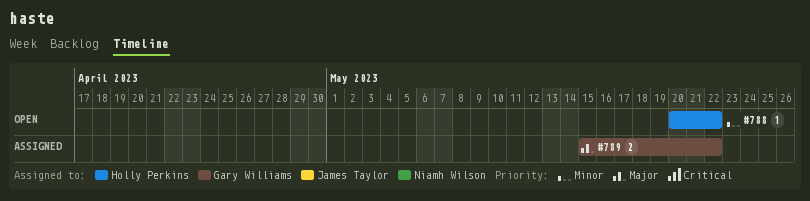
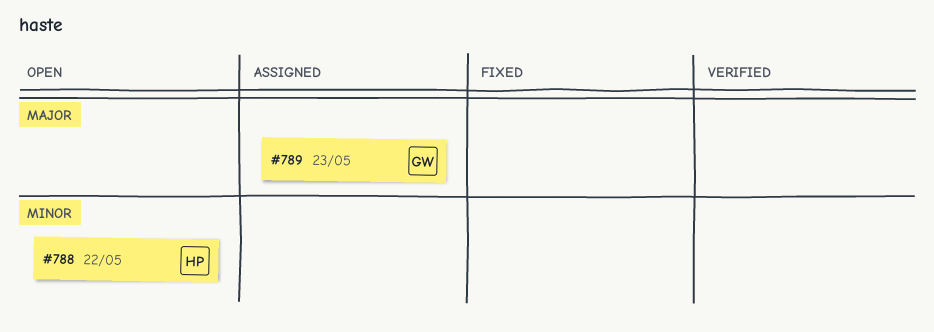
#789, due: May 22 -> May 23

